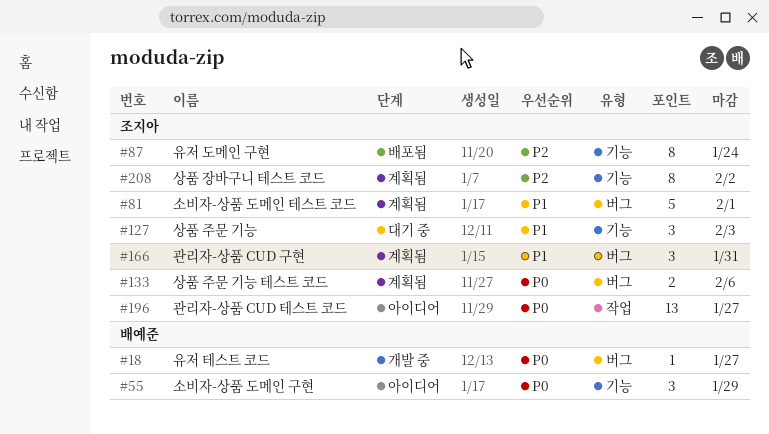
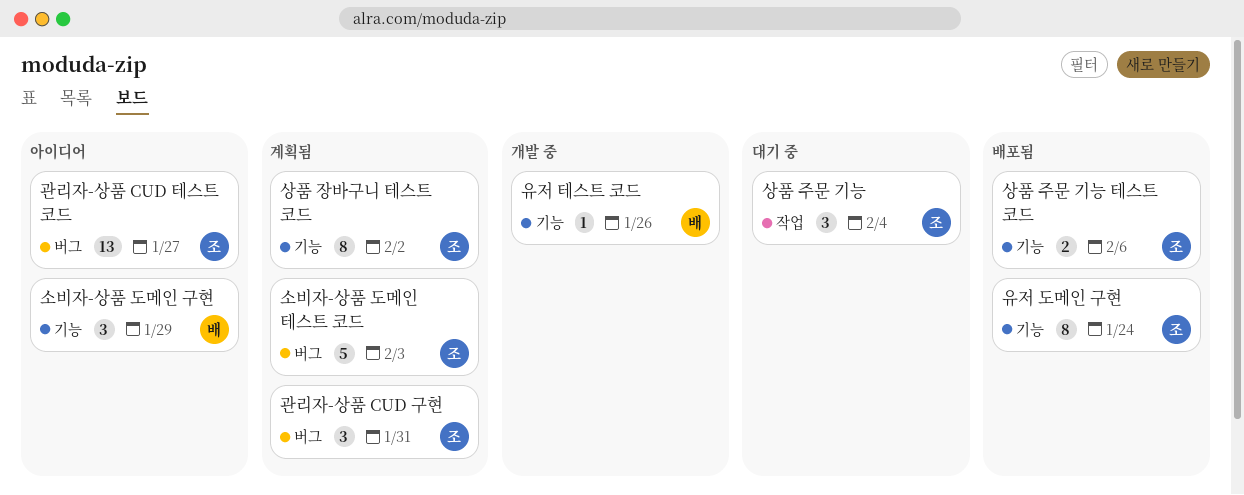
관리자-상품 CUD 테스트 코드, label: 작업 -> 버그
상품 주문 기능, label: 기능 -> 작업
상품 주문 기능, due: Feb 3 -> Feb 4
상품 주문 기능 테스트 코드, status: 계획됨 -> 배포됨
상품 주문 기능 테스트 코드, label: 버그 -> 기능
소비자-상품 도메인 테스트 코드, due: Feb 1 -> Feb 3
유저 테스트 코드, label: 버그 -> 기능
유저 테스트 코드, due: Jan 27 -> Jan 26

